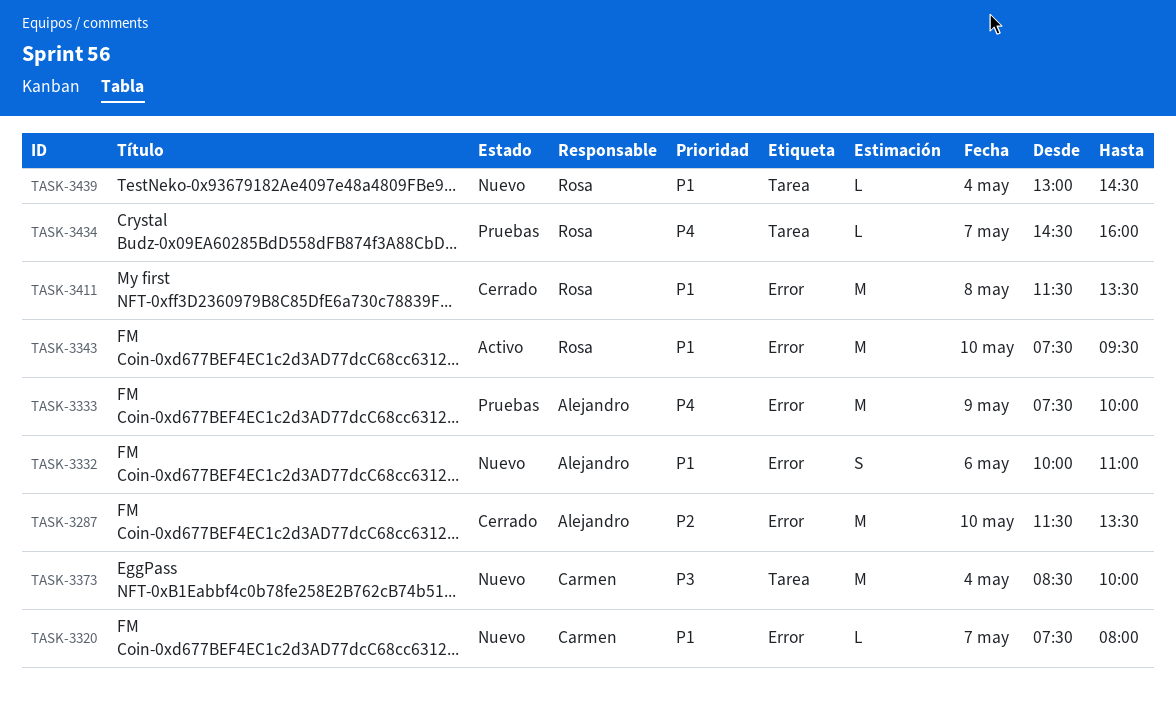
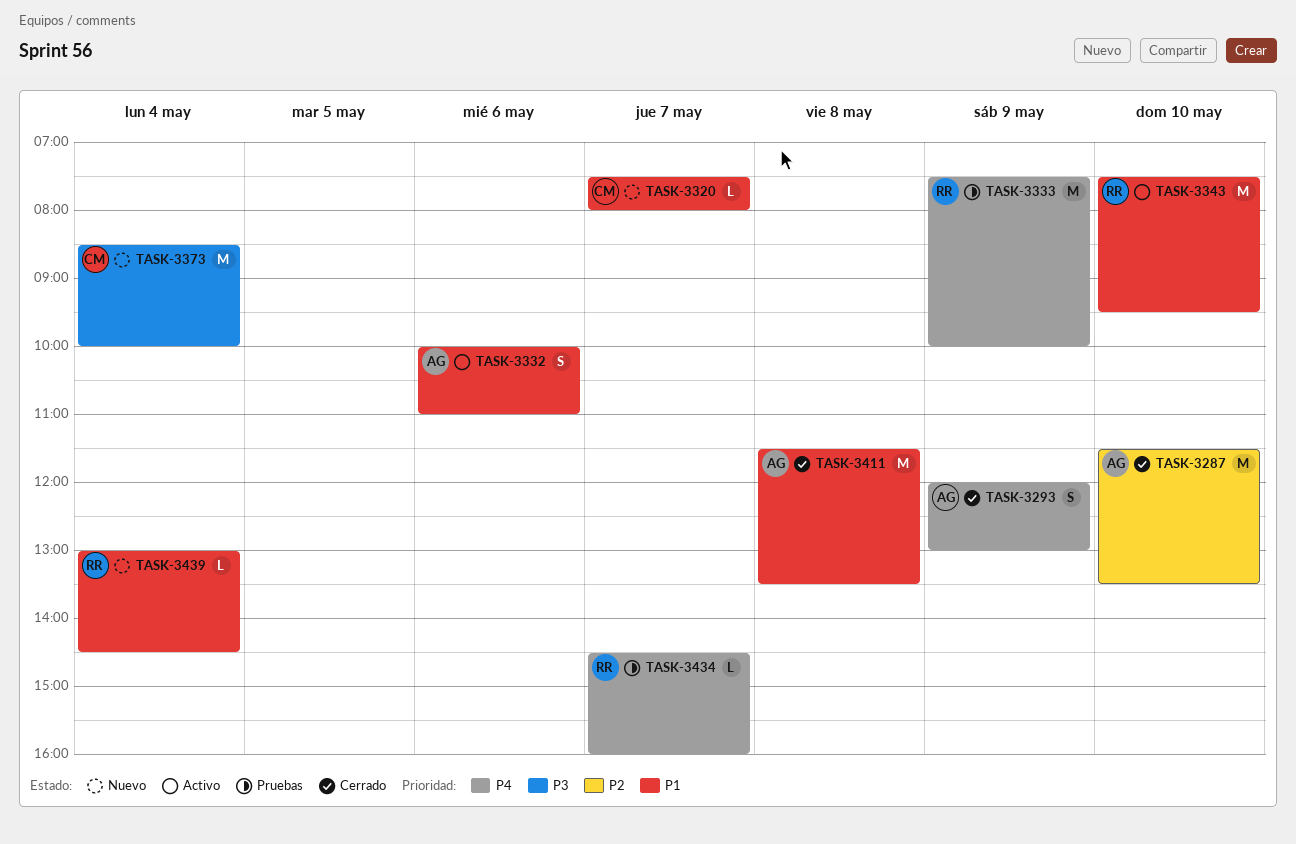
TASK-3293: none -> present
TASK-3332, status: Nuevo -> Activo
TASK-3333, owner: Alejandro -> Rosa
TASK-3411, owner: Rosa -> Alejandro

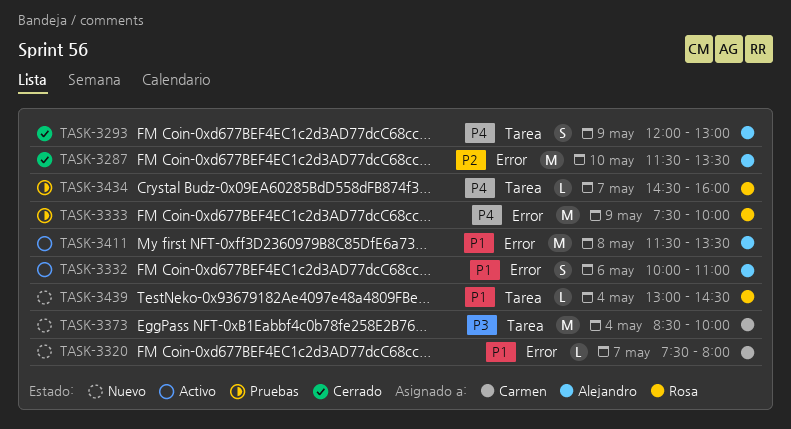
TASK-3343: present -> none
TASK-3411, status: Cerrado -> Activo

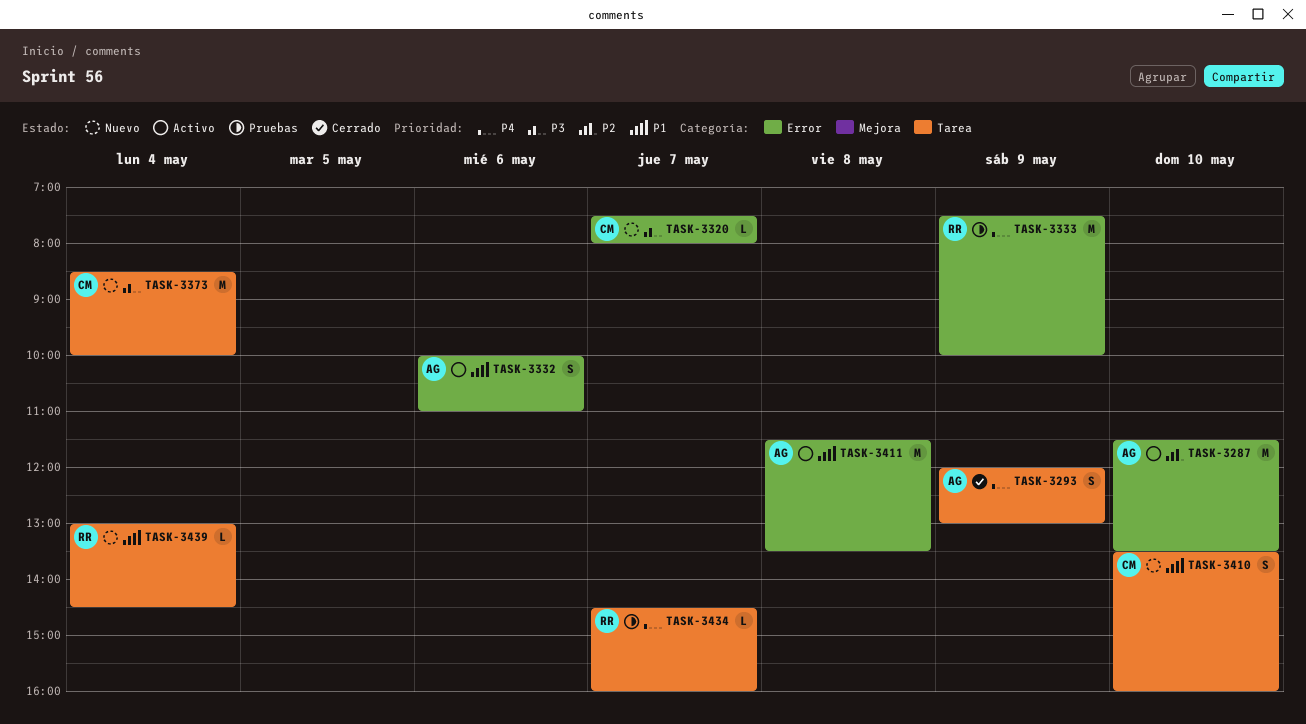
TASK-3287, status: Cerrado -> Activo
TASK-3320, priority: P1 -> P3
TASK-3410: none -> present

